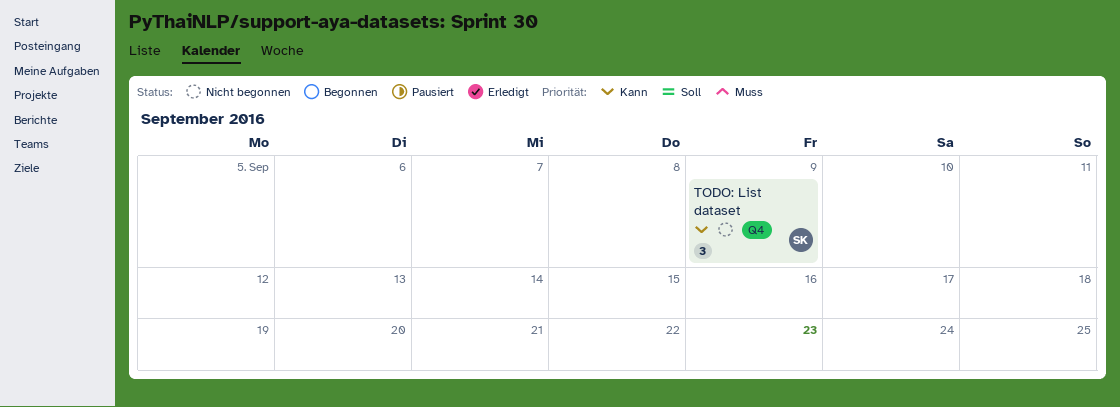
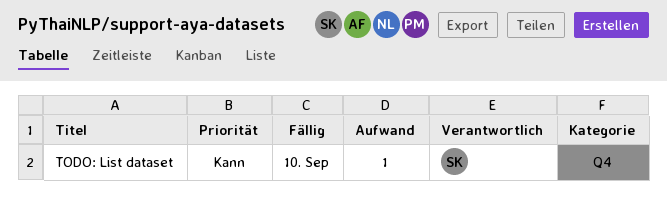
TODO: List dataset, estimate: 3 -> 1
TODO: List dataset, due: Sep 9 -> Sep 10

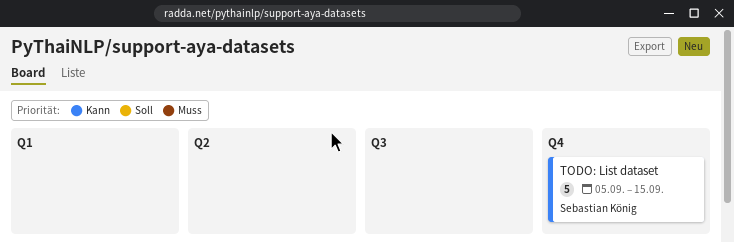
TODO: List dataset, estimate: 1 -> 5
TODO: List dataset, due: Sep 10 -> Sep 15

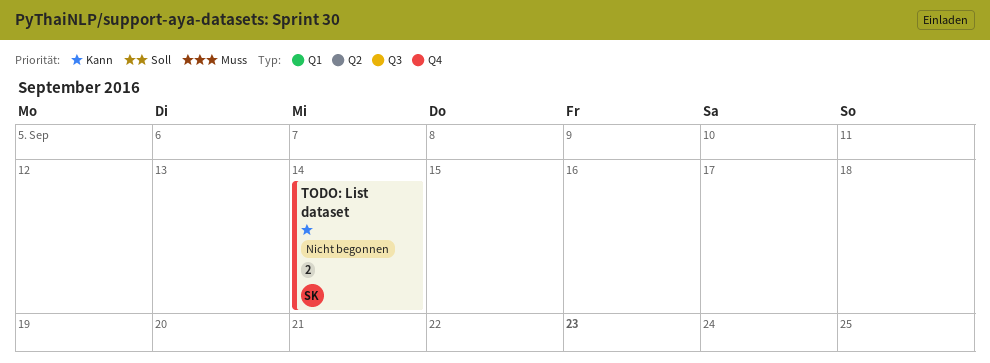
TODO: List dataset, estimate: 5 -> 2
TODO: List dataset, due: Sep 15 -> Sep 14

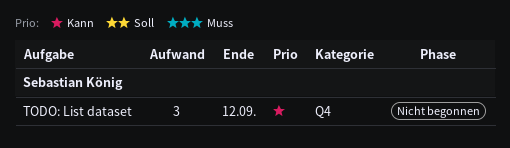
TODO: List dataset, estimate: 2 -> 3
TODO: List dataset, due: Sep 14 -> Sep 12

